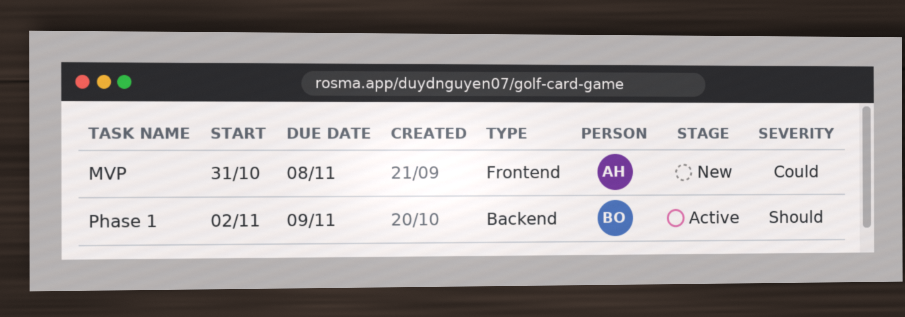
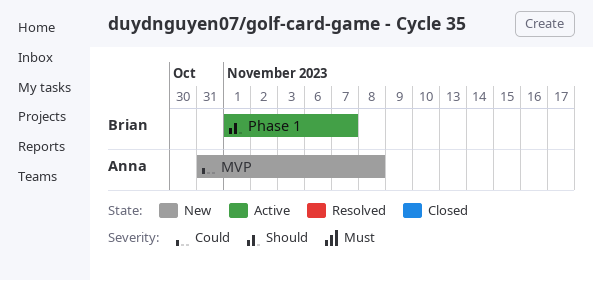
Phase 1, start: Nov 2 -> Nov 1
Phase 1, due: Nov 9 -> Nov 7

